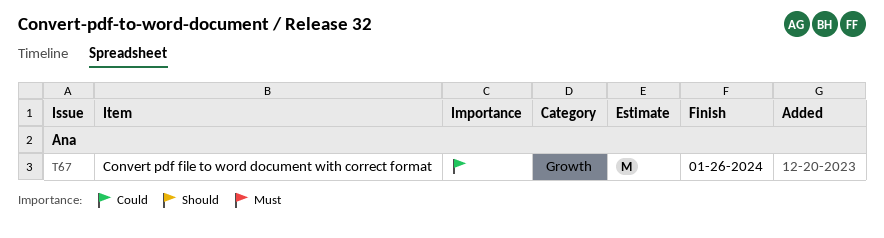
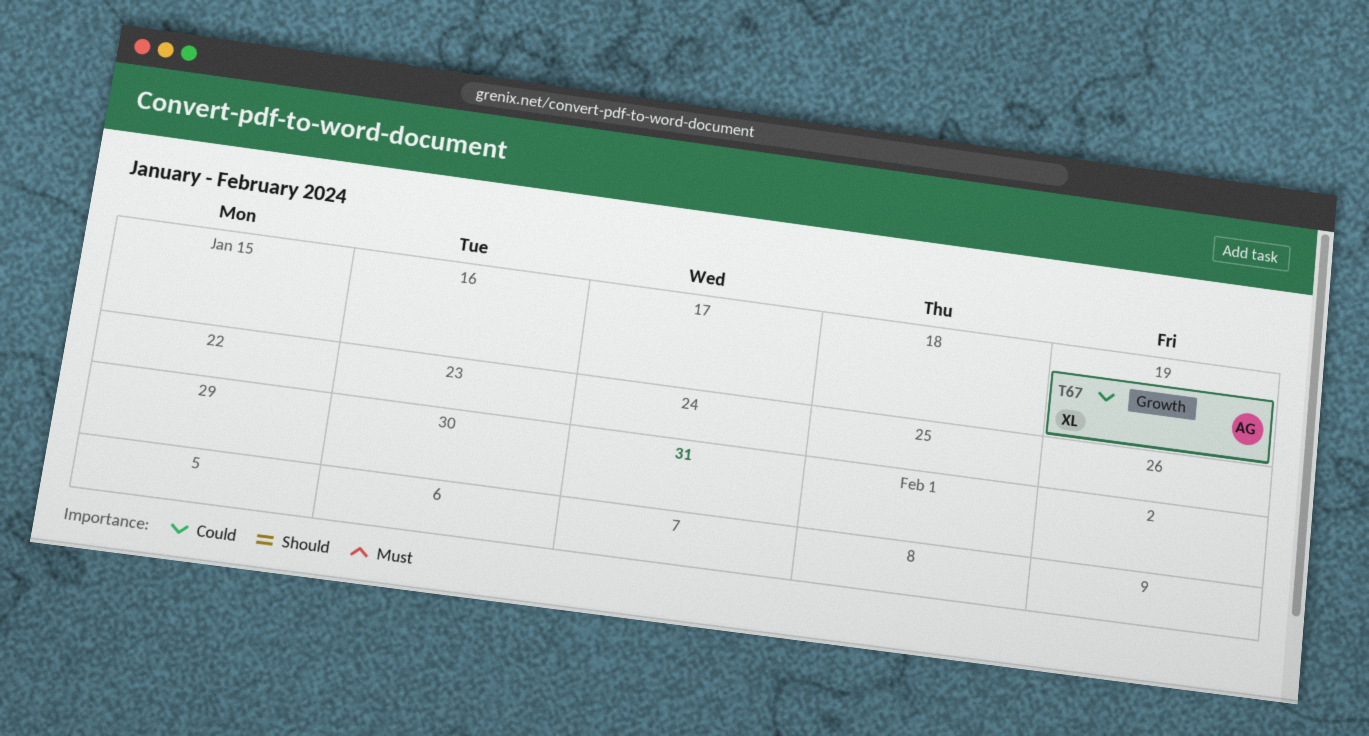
T67, estimate: M -> XL
T67, due: Jan 26 -> Jan 19

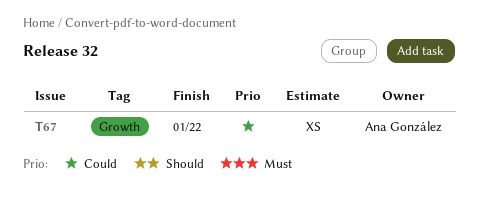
T67, estimate: XL -> XS
T67, due: Jan 19 -> Jan 22

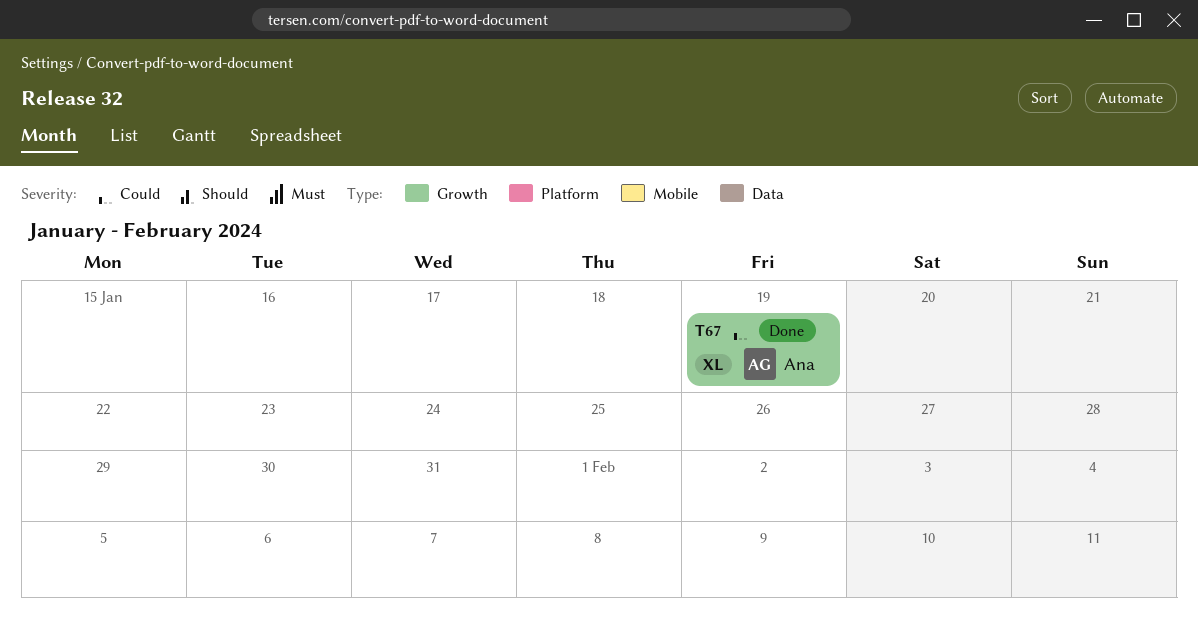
T67, estimate: XS -> XL
T67, due: Jan 22 -> Jan 19

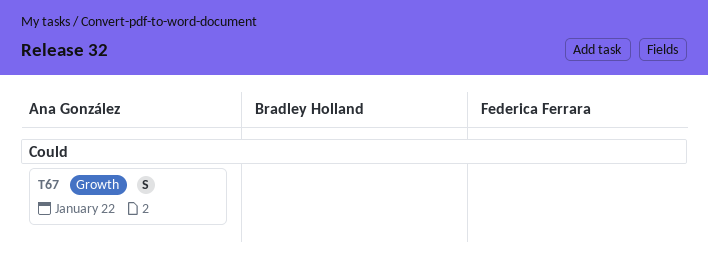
T67, estimate: XL -> S
T67, due: Jan 19 -> Jan 22

